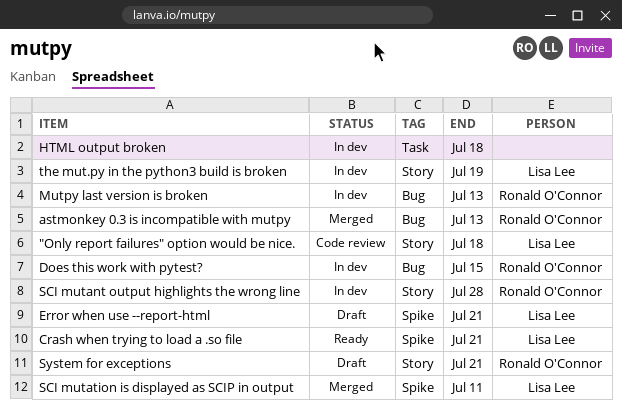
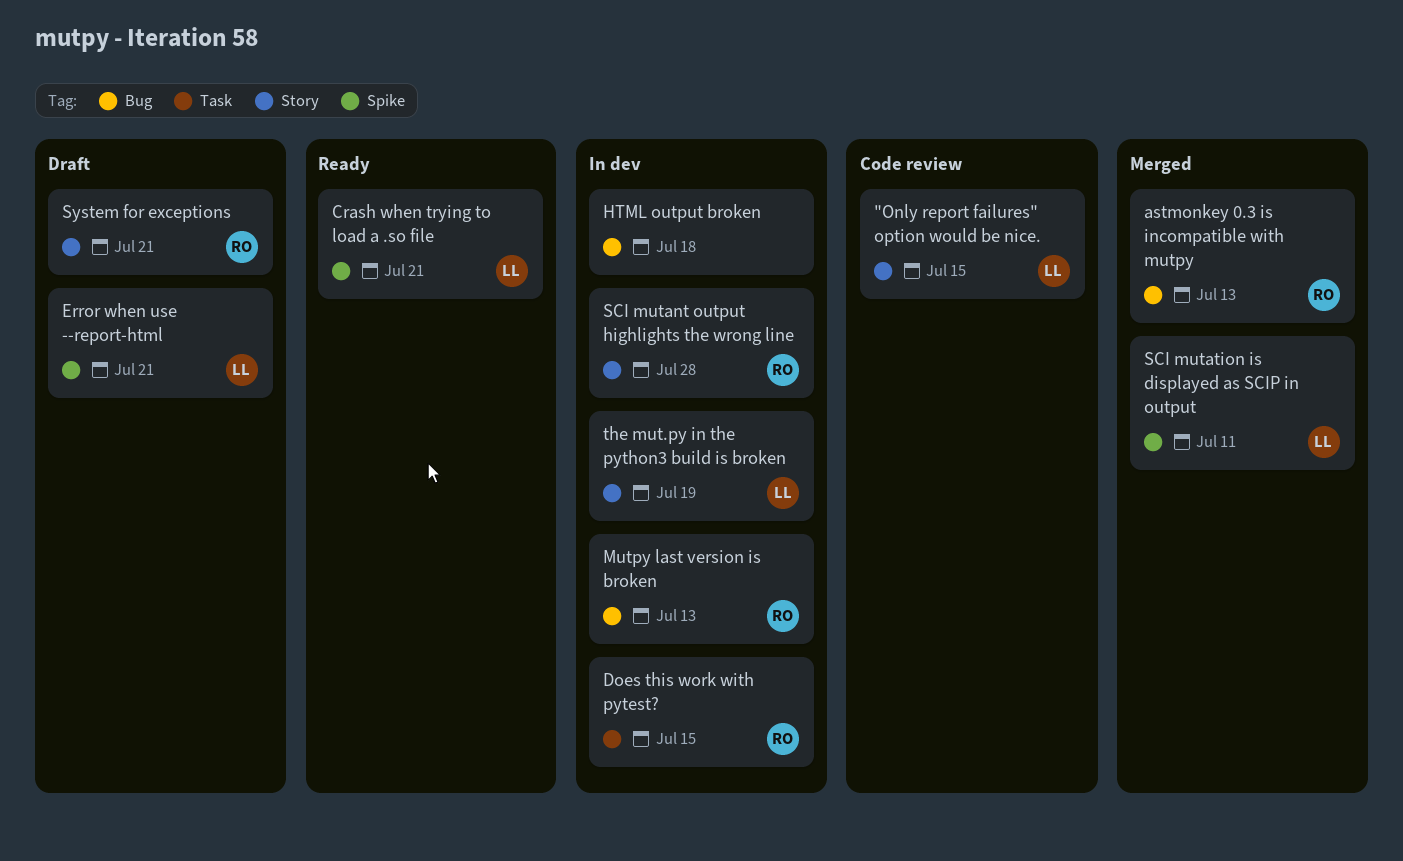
"Only report failures" option would be nice., due: Jul 18 -> Jul 15
Does this work with pytest?, label: Bug -> Task
HTML output broken, label: Task -> Bug

